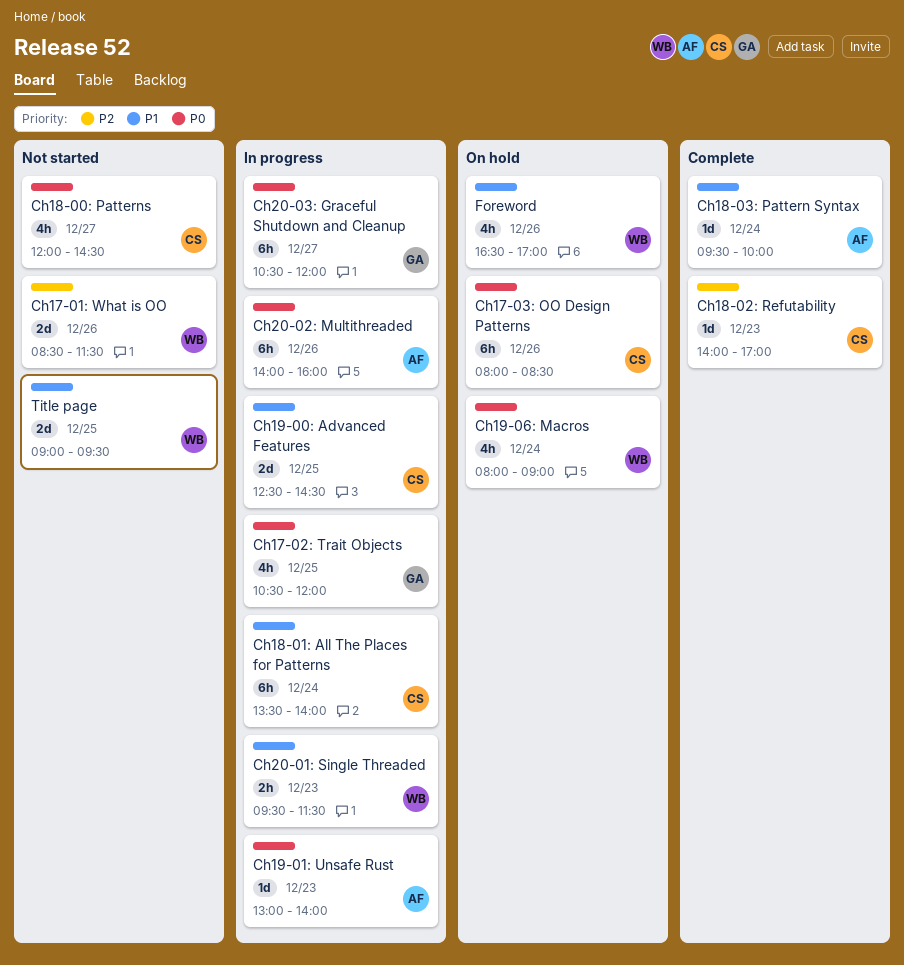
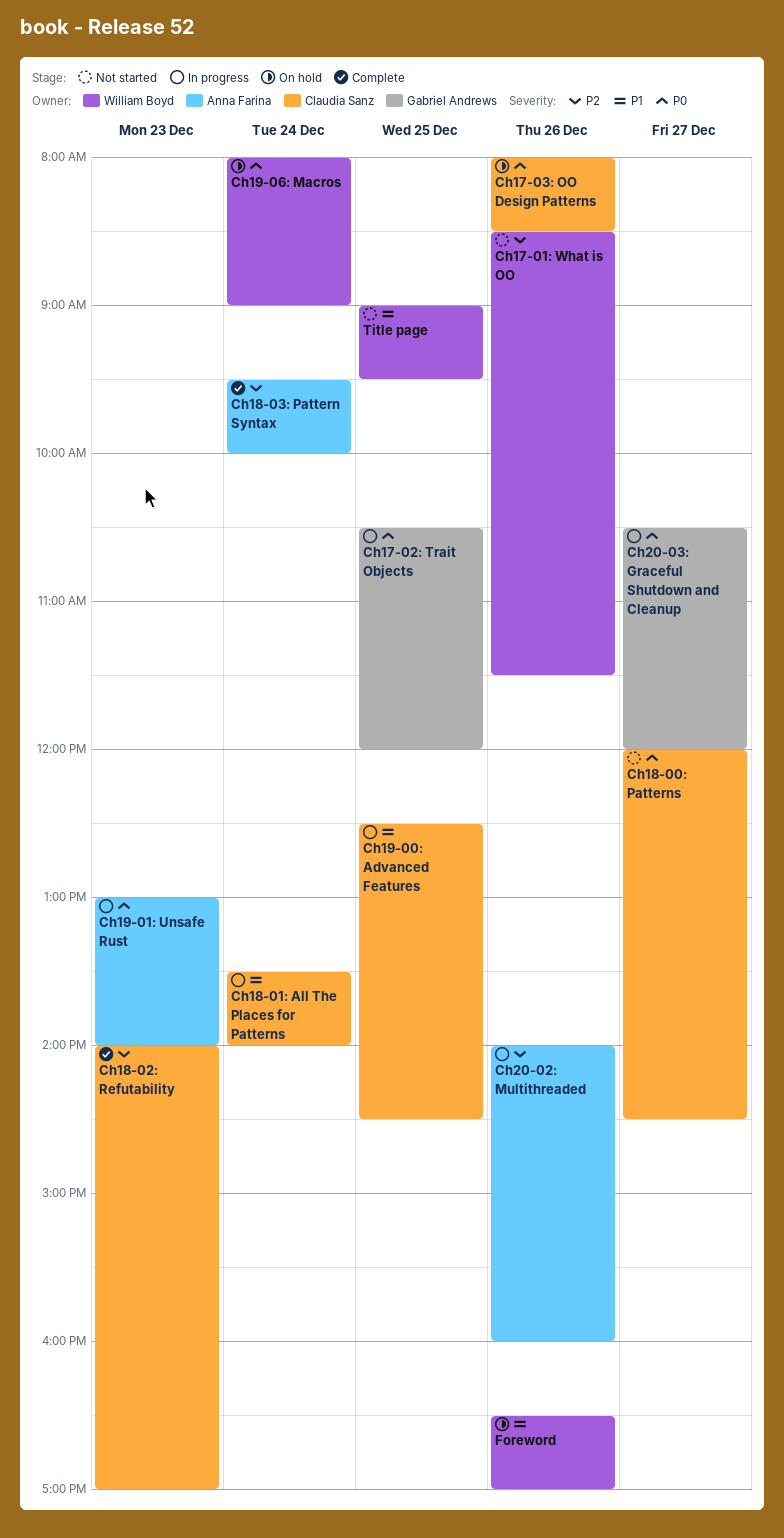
Ch18-03: Pattern Syntax, priority: P1 -> P2
Ch20-01: Single Threaded: present -> none
Ch20-02: Multithreaded, priority: P0 -> P2

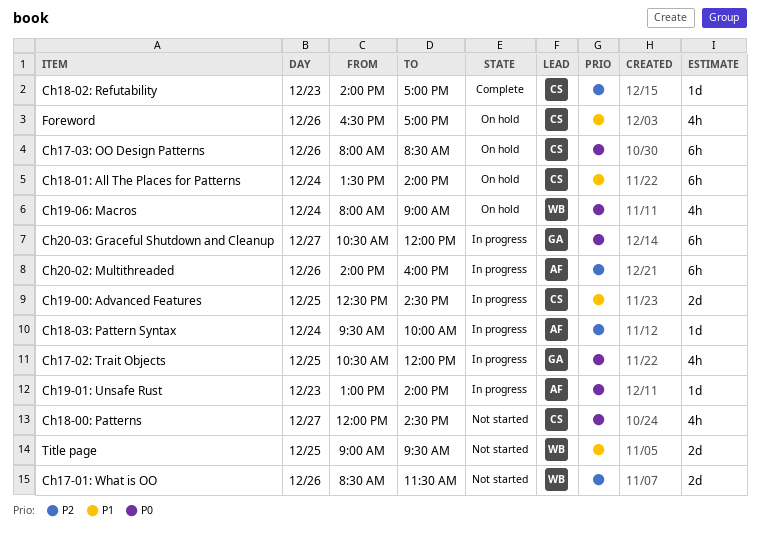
Ch18-01: All The Places for Patterns, status: In progress -> On hold
Ch18-03: Pattern Syntax, status: Complete -> In progress
Foreword, owner: William Boyd -> Claudia Sanz

